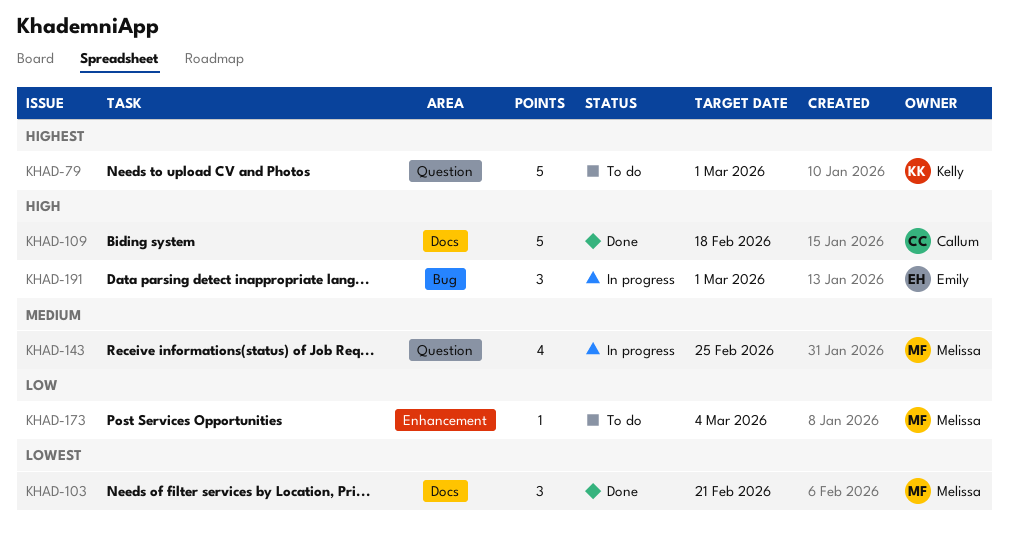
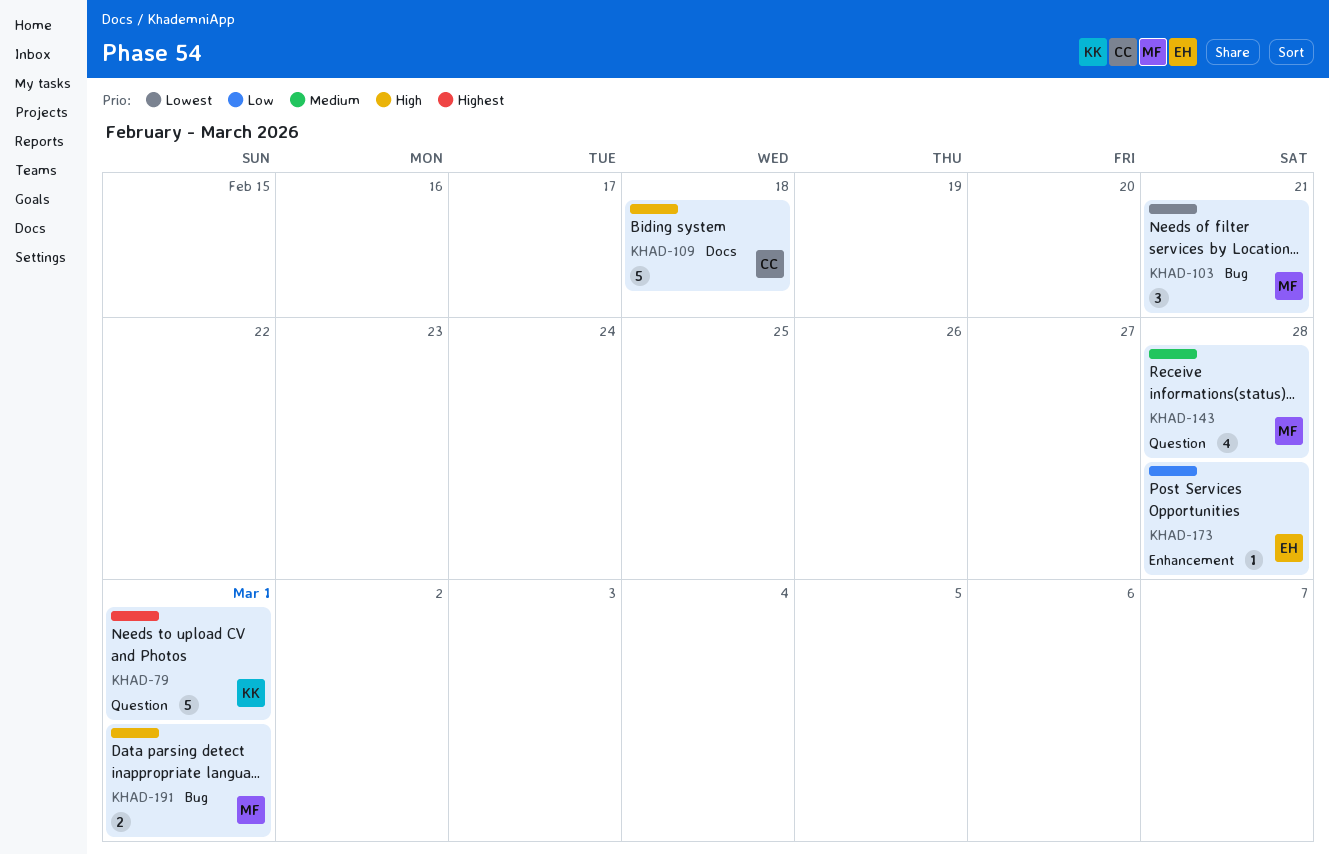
KHAD-103, label: Docs -> Bug
KHAD-143, due: Feb 25 -> Feb 28
KHAD-173, owner: Melissa -> Emily
KHAD-173, due: Mar 4 -> Feb 28
KHAD-191, owner: Emily -> Melissa
KHAD-191, estimate: 3 -> 2

